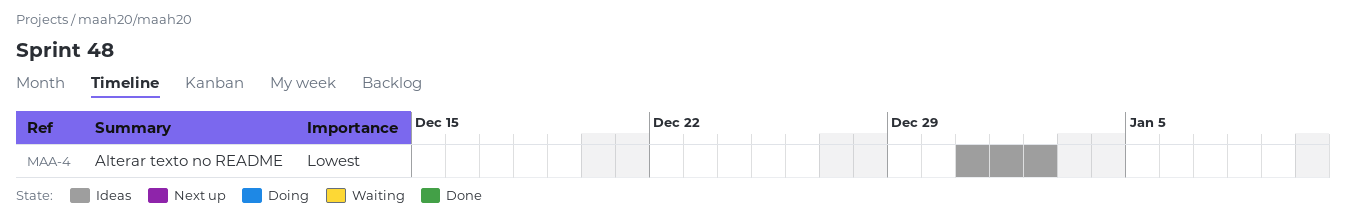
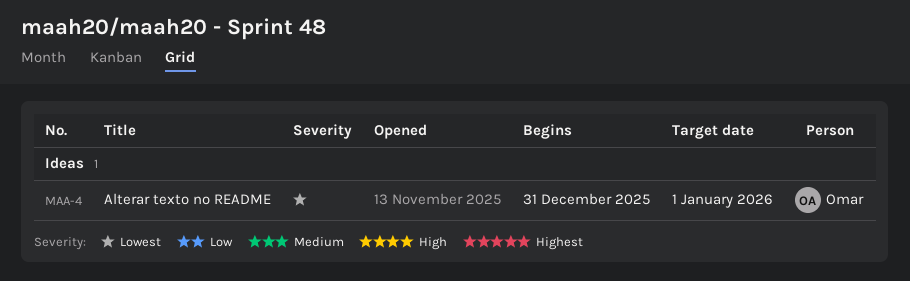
MAA-4, due: Jan 2 -> Jan 1

